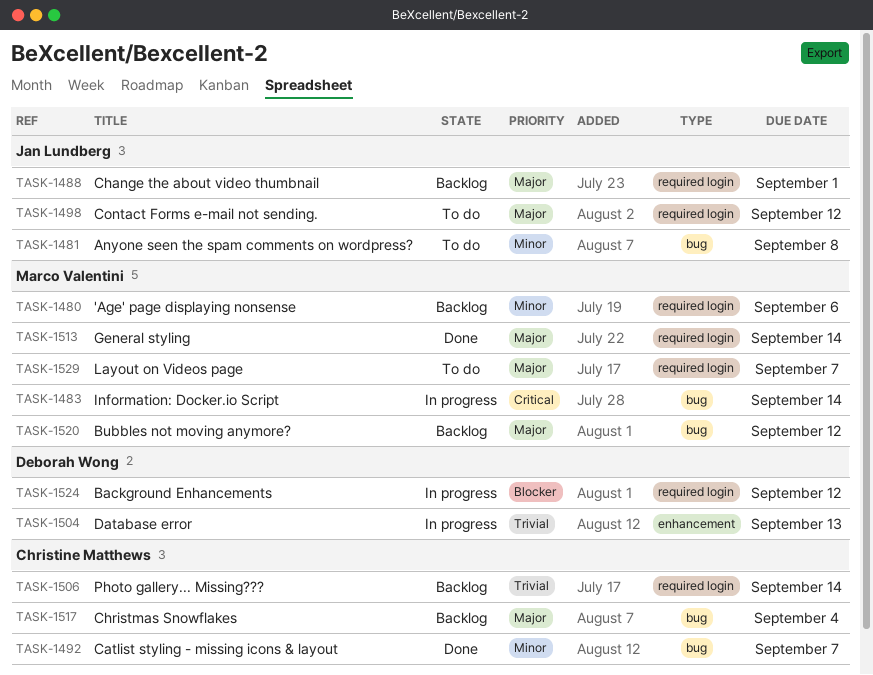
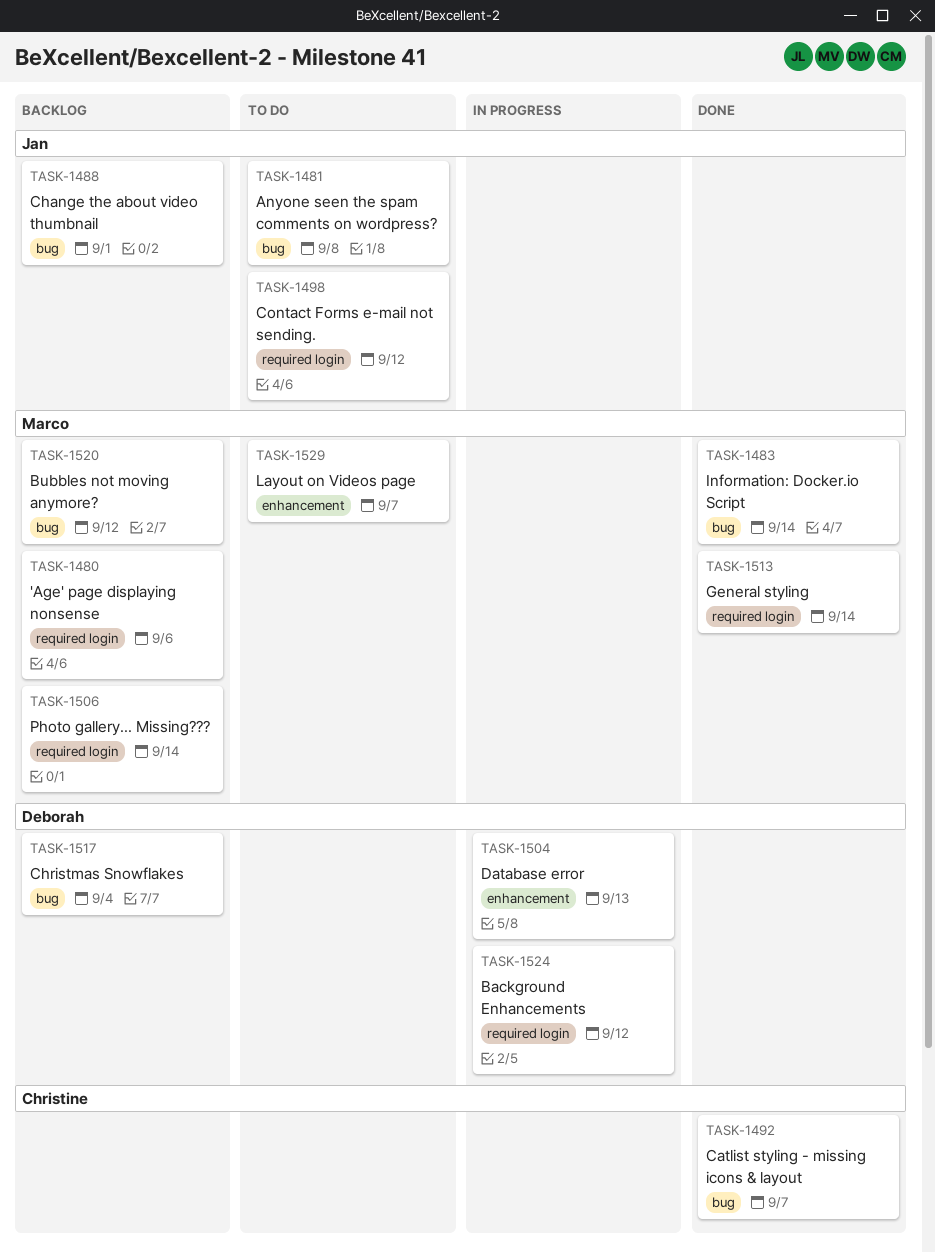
TASK-1483, status: In progress -> Done
TASK-1488, label: required login -> bug
TASK-1506, owner: Christine Matthews -> Marco Valentini
TASK-1517, owner: Christine Matthews -> Deborah Wong
TASK-1529, label: required login -> enhancement

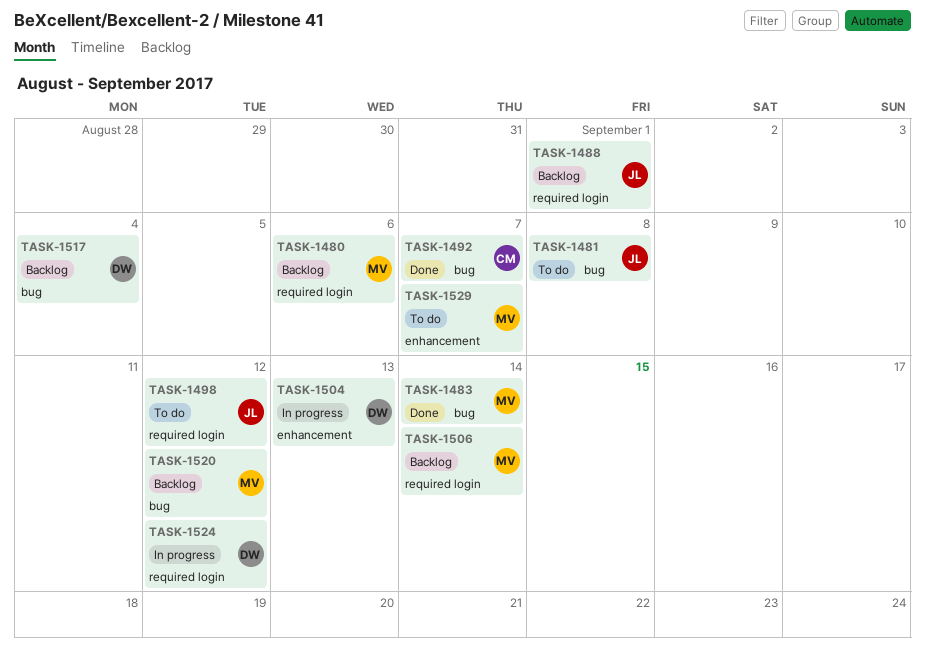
TASK-1488, label: bug -> required login
TASK-1513: present -> none

